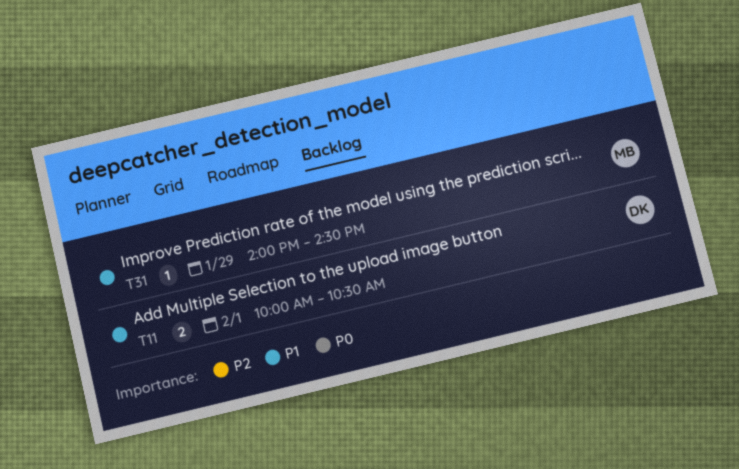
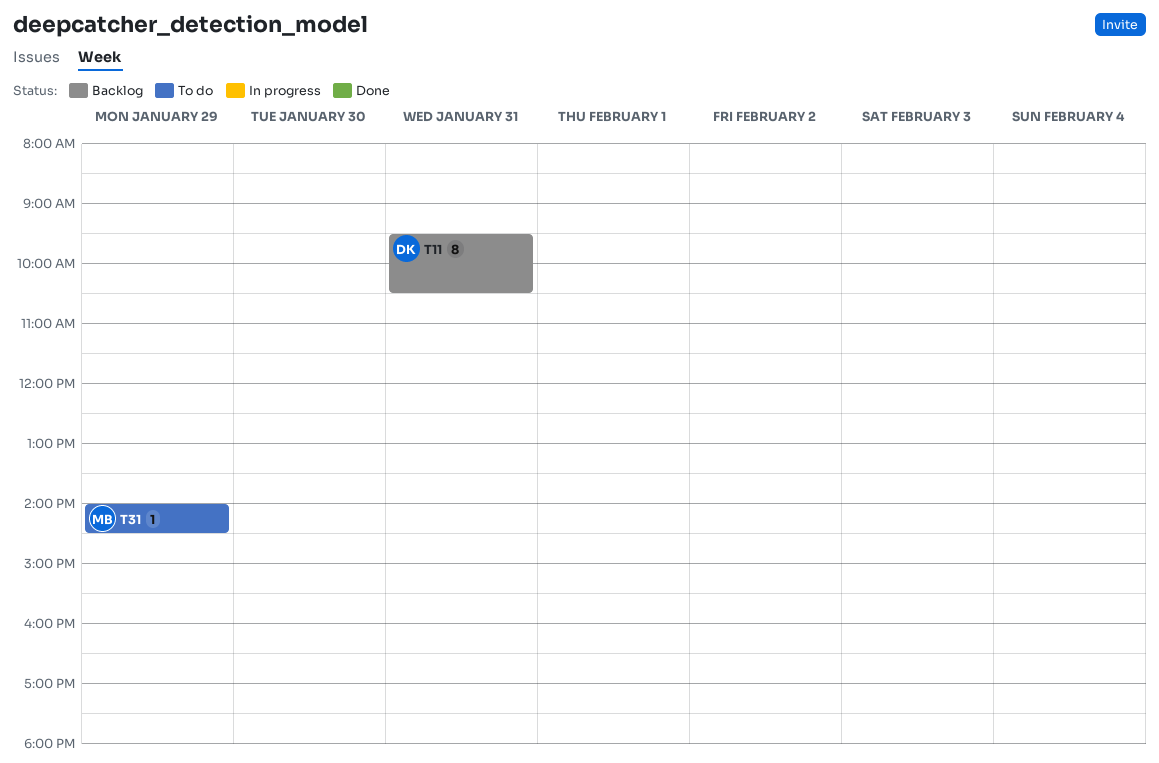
T11, estimate: 2 -> 8
T11, day: Feb 1 -> Jan 31
T11, begins: 10:00 -> 09:30

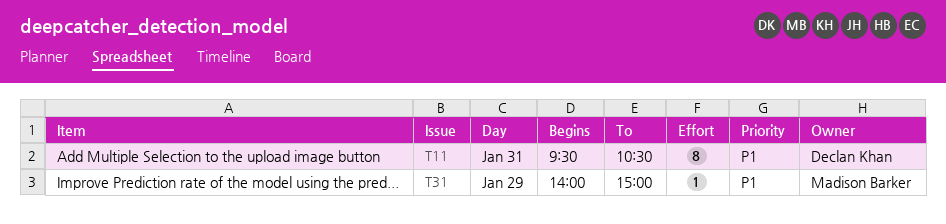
T31, ends: 14:30 -> 15:00

